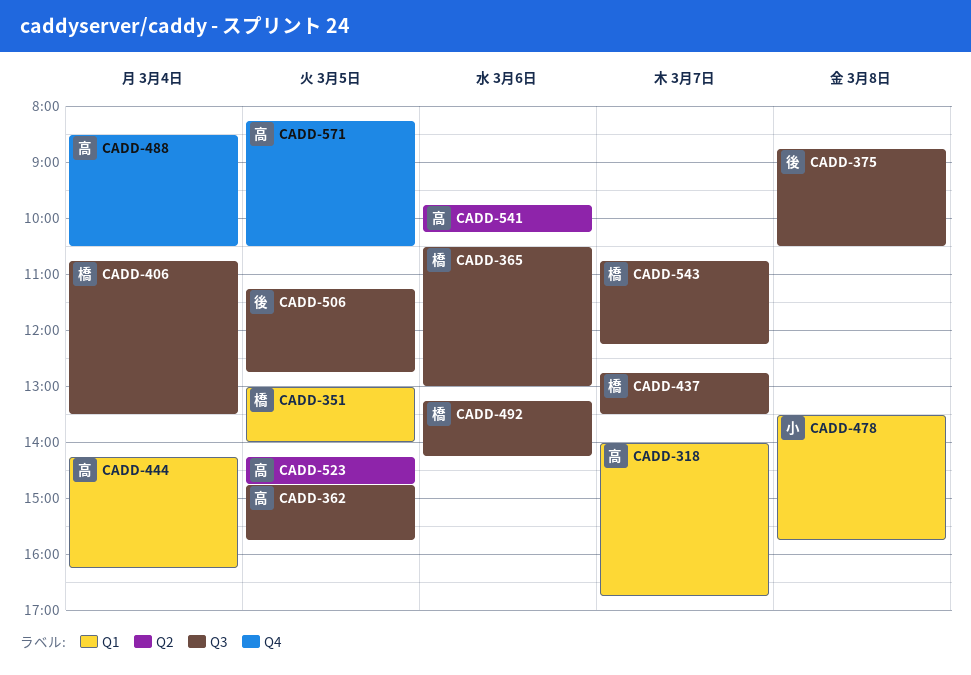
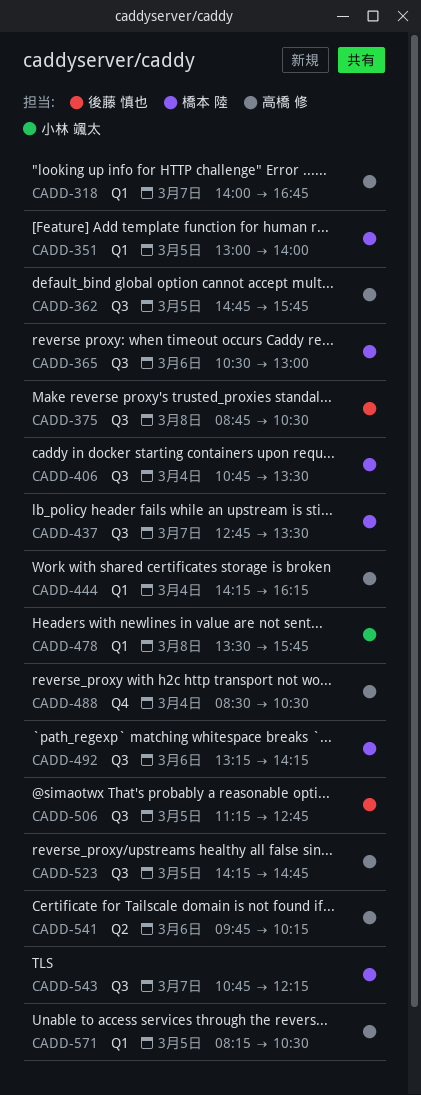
CADD-523, label: Q2 -> Q3
CADD-571, label: Q4 -> Q1

